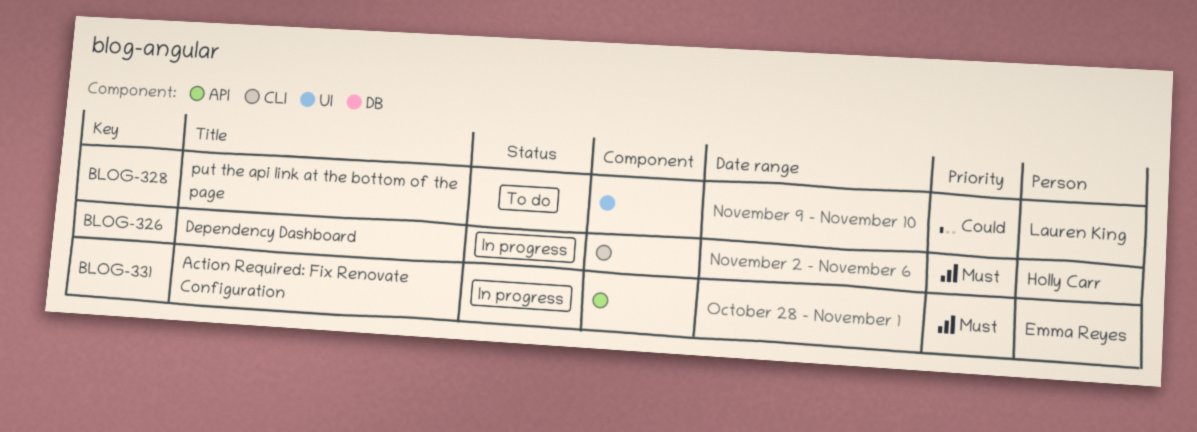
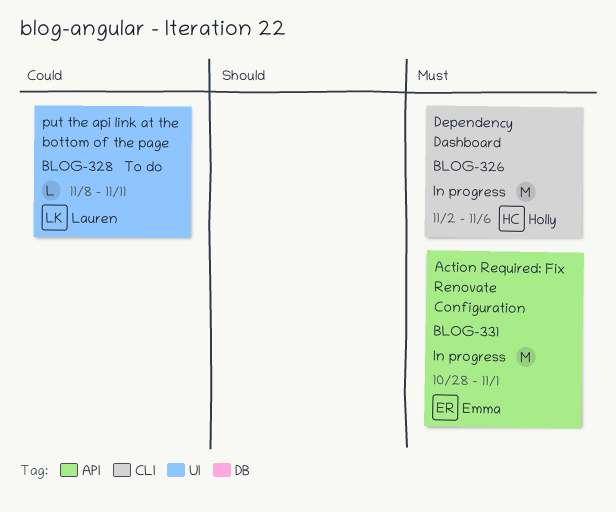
BLOG-328, start: Nov 9 -> Nov 8
BLOG-328, due: Nov 10 -> Nov 11

